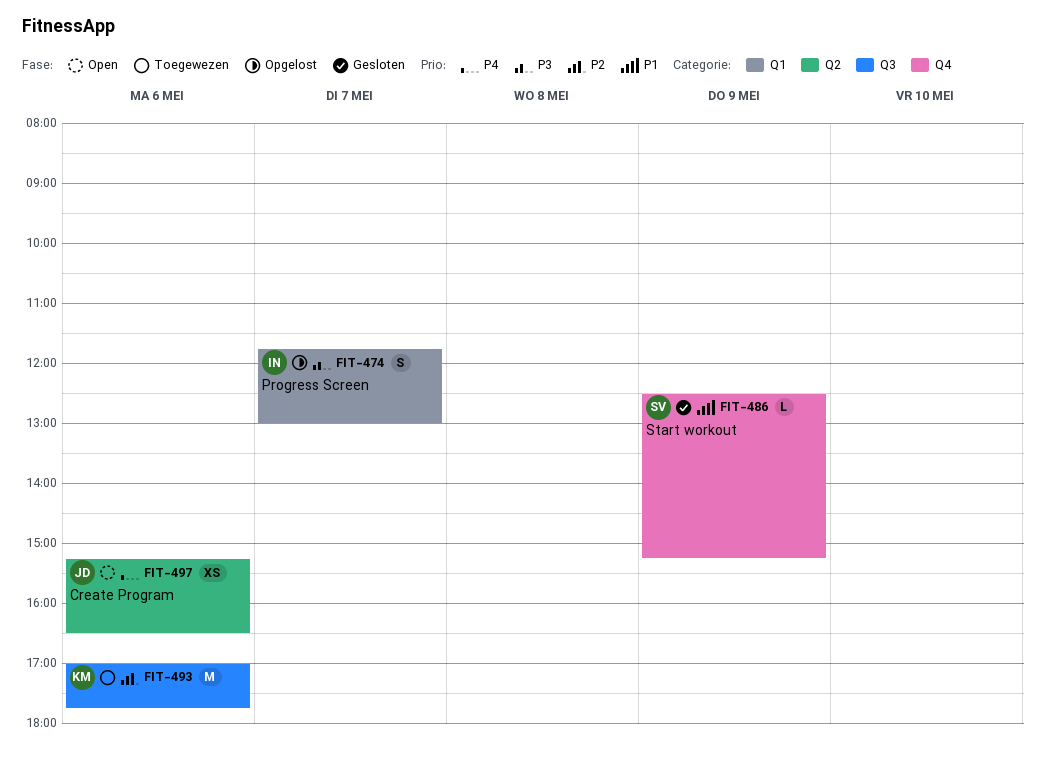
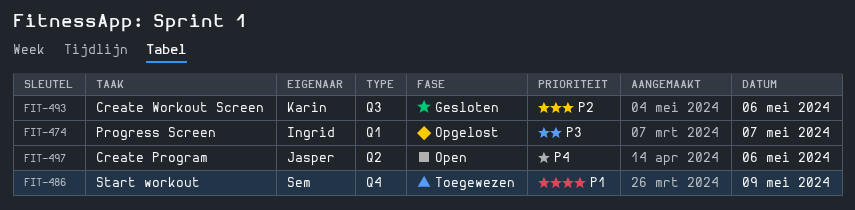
FIT-486, status: Gesloten -> Toegewezen
FIT-493, status: Toegewezen -> Gesloten

